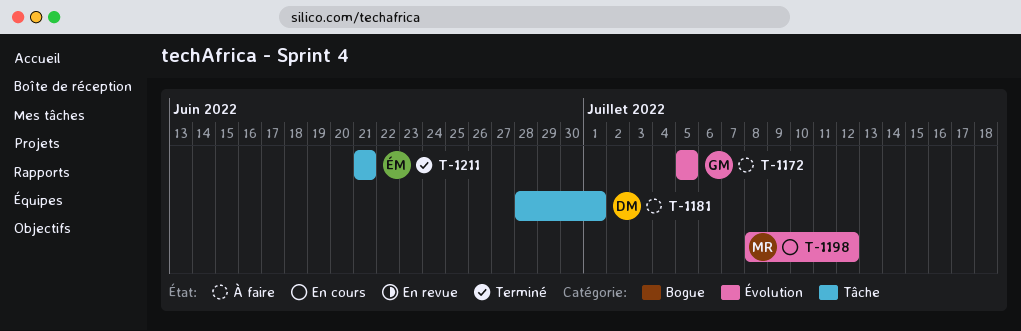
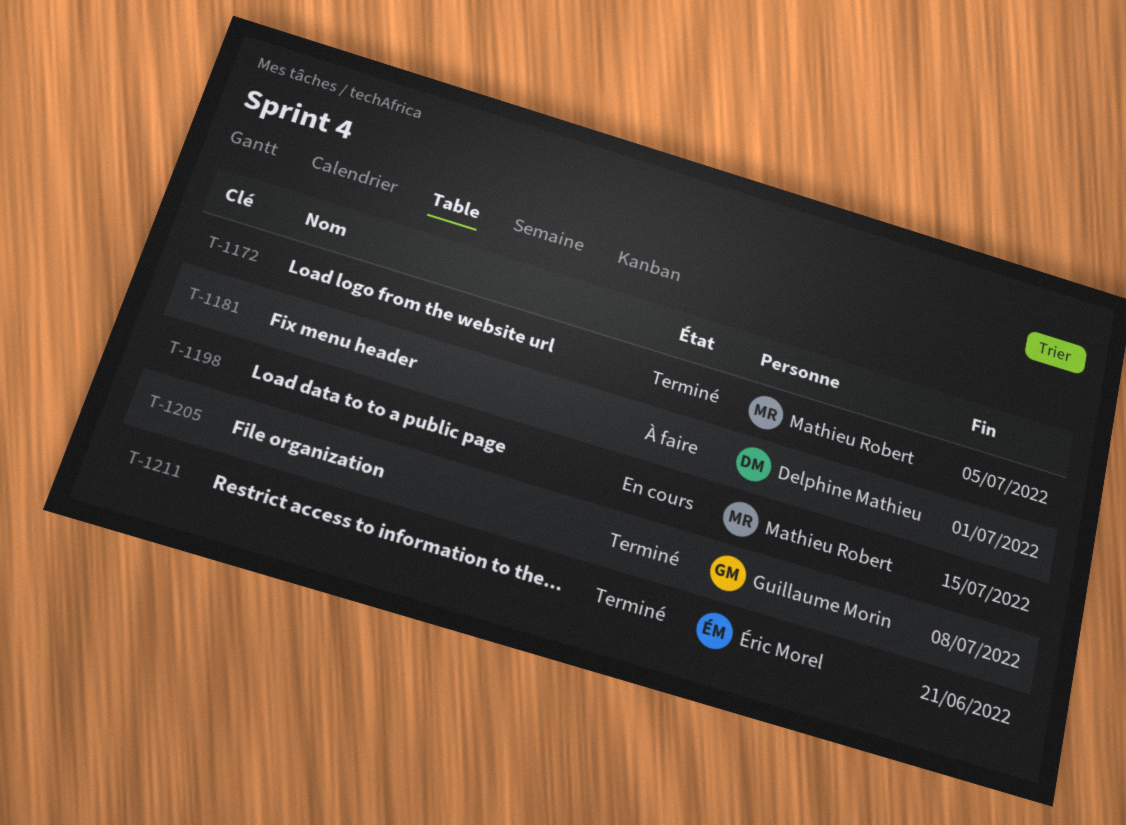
T-1172, status: À faire -> Terminé
T-1172, owner: Guillaume Morin -> Mathieu Robert
T-1198, due: Jul 12 -> Jul 15
T-1205: none -> present

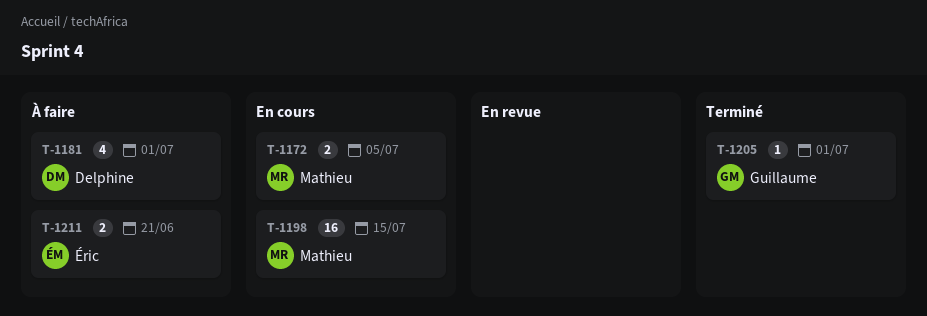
T-1172, status: Terminé -> En cours
T-1205, due: Jul 8 -> Jul 1
T-1211, status: Terminé -> À faire

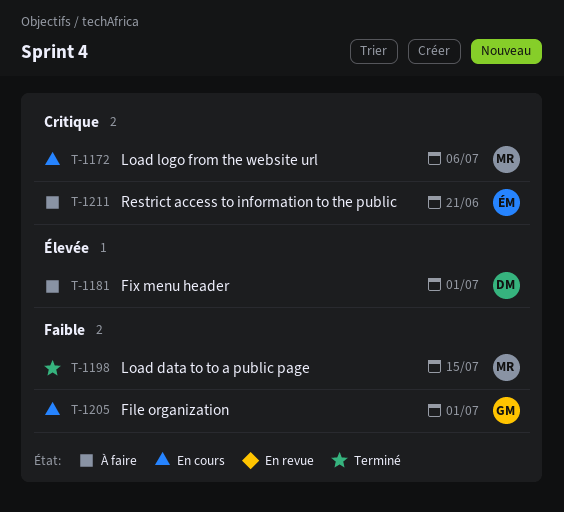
T-1172, due: Jul 5 -> Jul 6
T-1198, status: En cours -> Terminé
T-1205, status: Terminé -> En cours

